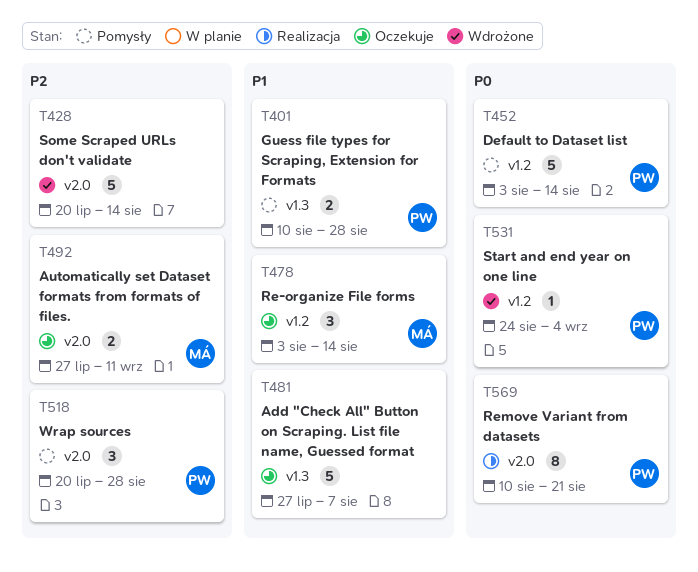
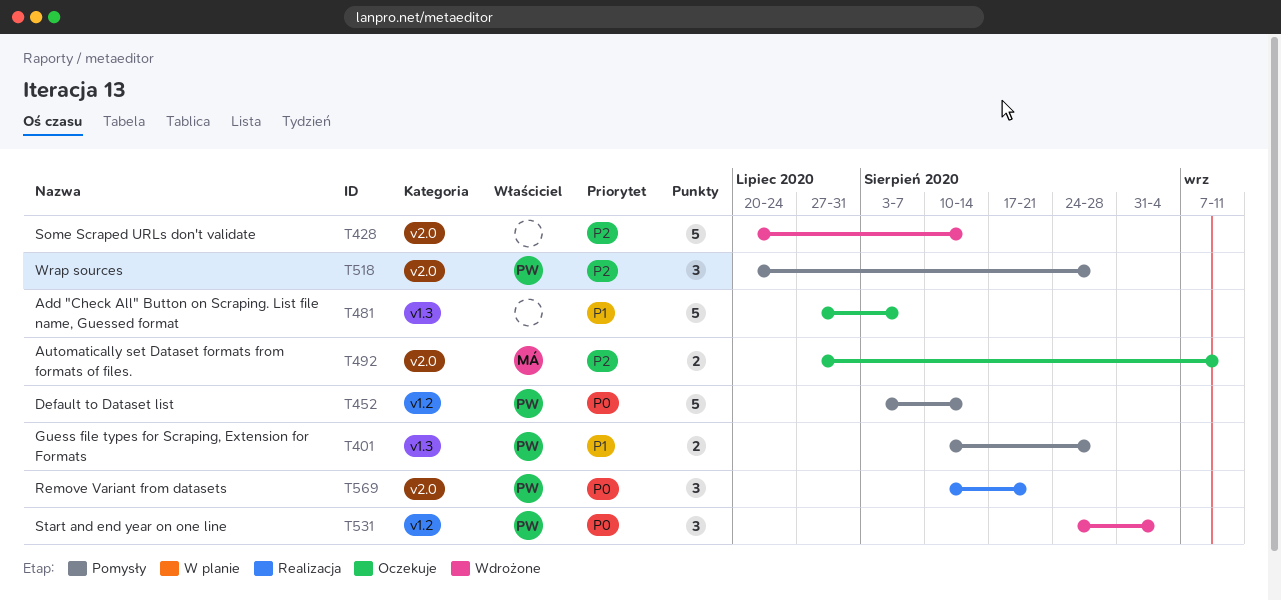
T478: present -> none
T531, estimate: 1 -> 3
T569, estimate: 8 -> 3

